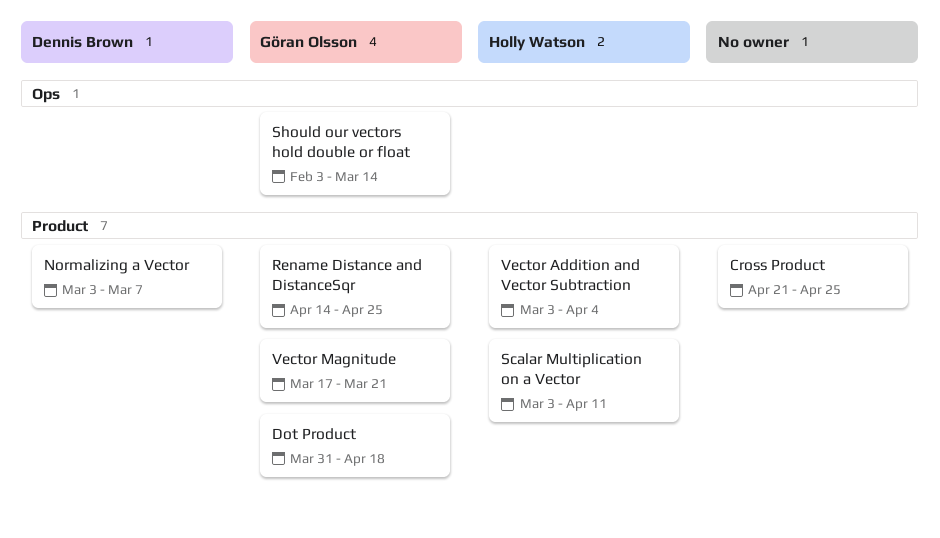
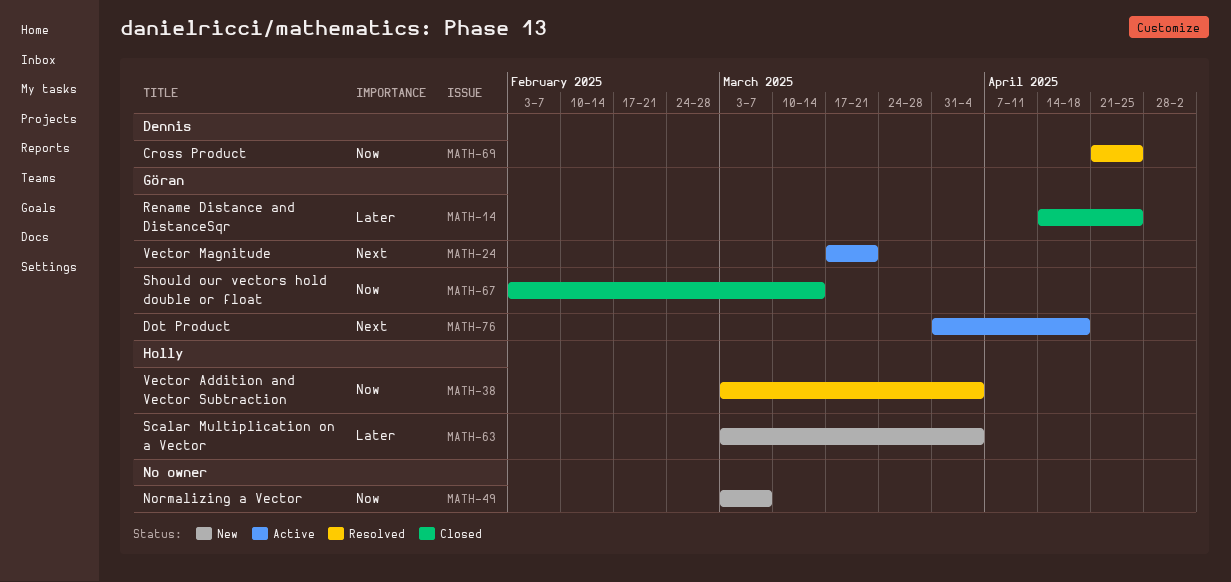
Cross Product, owner: none -> Dennis Brown
Normalizing a Vector, owner: Dennis Brown -> none
Scalar Multiplication on a Vector, due: Apr 11 -> Apr 4

